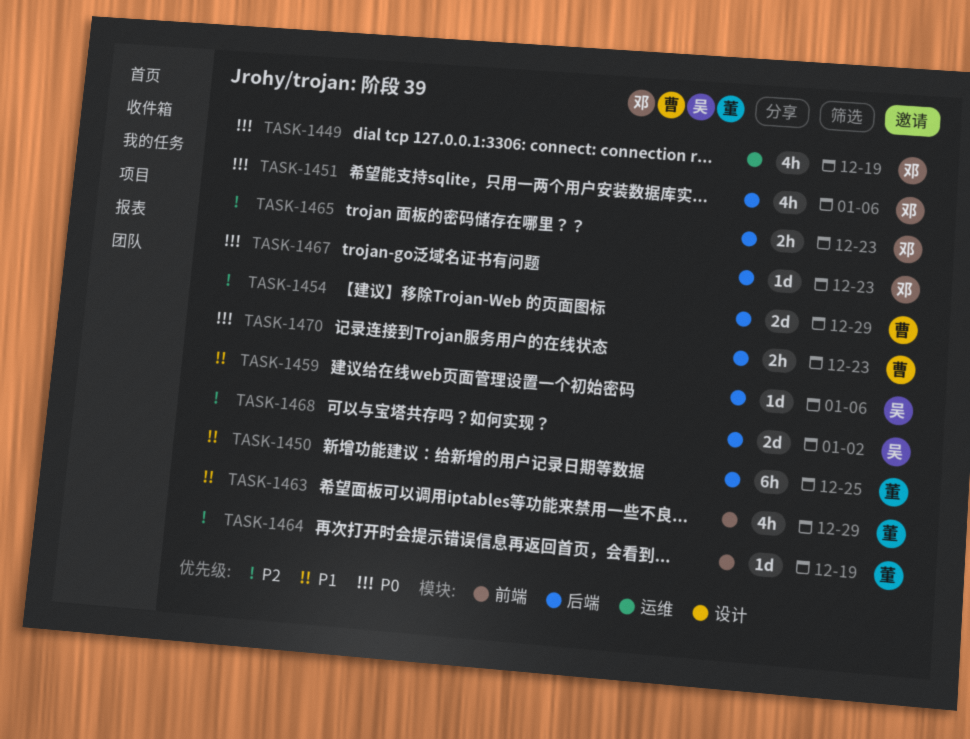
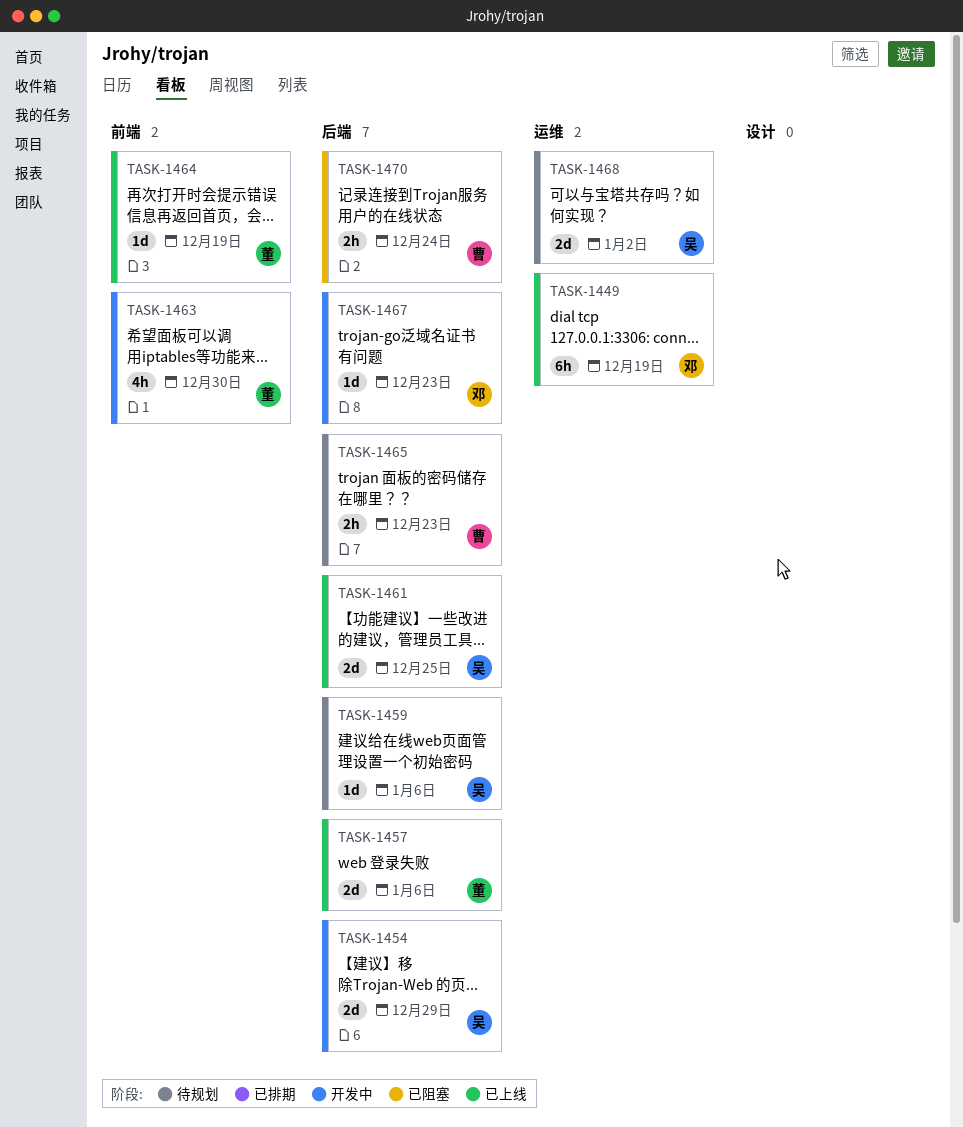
TASK-1449, estimate: 4h -> 6h
TASK-1450: present -> none
TASK-1451: present -> none
TASK-1454, owner: 曹 -> 吴
TASK-1457: none -> present
TASK-1461: none -> present
TASK-1463, due: Dec 29 -> Dec 30
TASK-1465, owner: 邓 -> 曹
TASK-1468, label: 后端 -> 运维
TASK-1470, due: Dec 23 -> Dec 24

